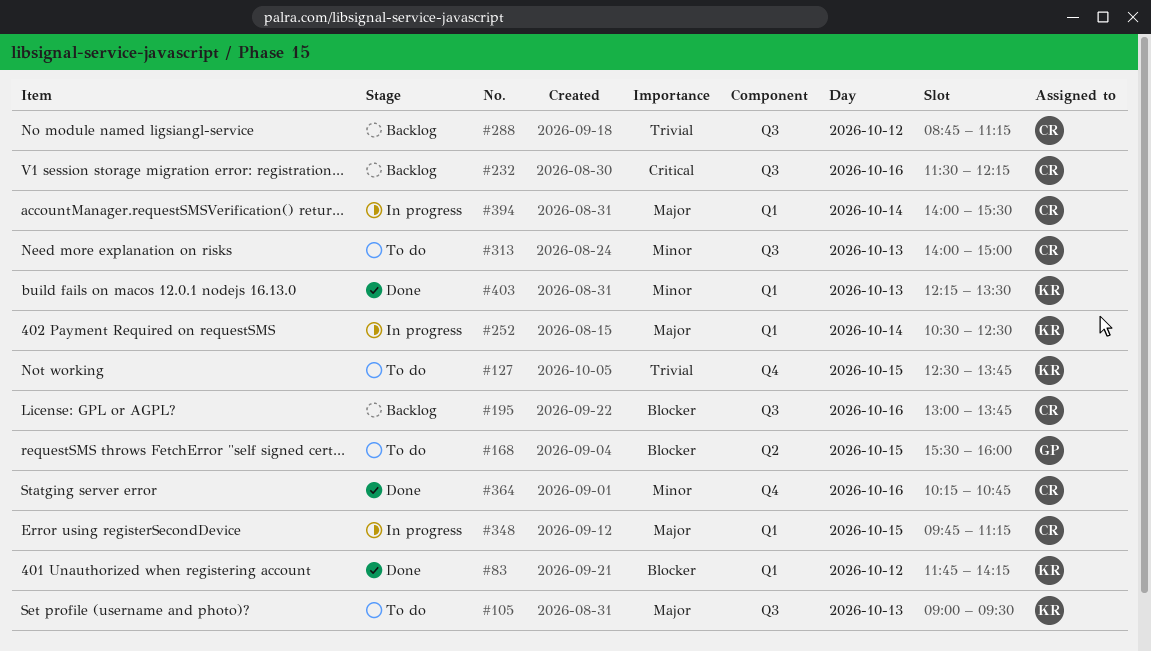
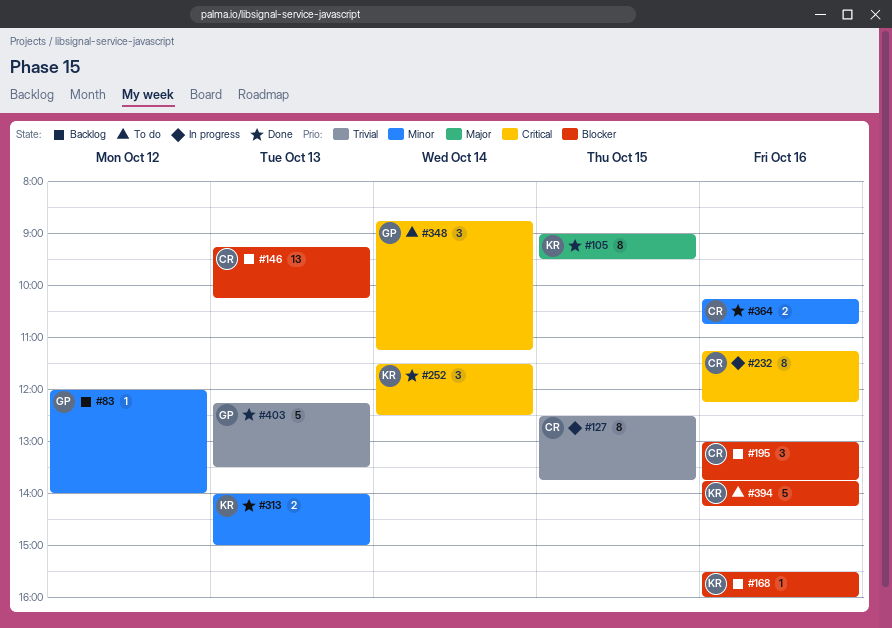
#83, status: Done -> Backlog
#83, owner: KR -> GP
#83, priority: Blocker -> Minor
#83, begins: 11:45 -> 12:00
#83, ends: 14:15 -> 14:00
#105, status: To do -> Done
#105, day: Oct 13 -> Oct 15
#127, status: To do -> In progress
#127, owner: KR -> CR
#146: none -> present
#168, status: To do -> Backlog
#168, owner: GP -> KR
#168, day: Oct 15 -> Oct 16
#232, status: Backlog -> In progress
#232, begins: 11:30 -> 11:15
#252, status: In progress -> Done
#252, priority: Major -> Critical
#252, begins: 10:30 -> 11:30
#288: present -> none
#313, status: To do -> Done
#313, owner: CR -> KR
#348, status: In progress -> To do
#348, owner: CR -> GP
#348, priority: Major -> Critical
#348, day: Oct 15 -> Oct 14
#348, begins: 09:45 -> 08:45
#394, status: In progress -> To do
#394, owner: CR -> KR
#394, priority: Major -> Blocker
#394, day: Oct 14 -> Oct 16
#394, begins: 14:00 -> 13:45
#394, ends: 15:30 -> 14:15
#403, owner: KR -> GP
#403, priority: Minor -> Trivial

